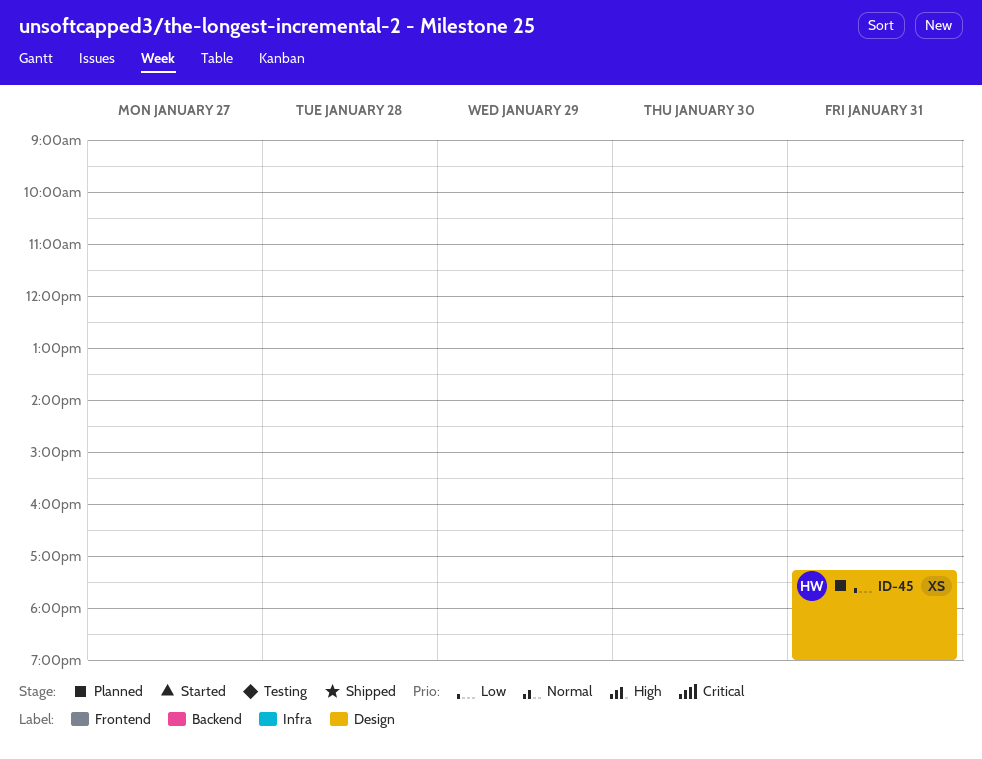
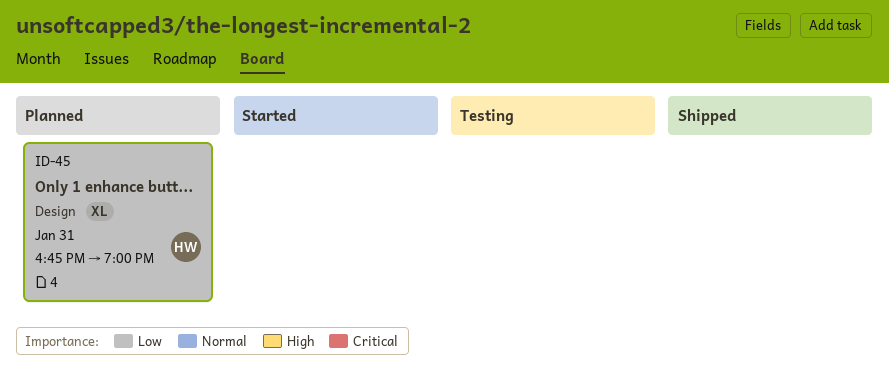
ID-45, estimate: XS -> XL
ID-45, begins: 17:15 -> 16:45

